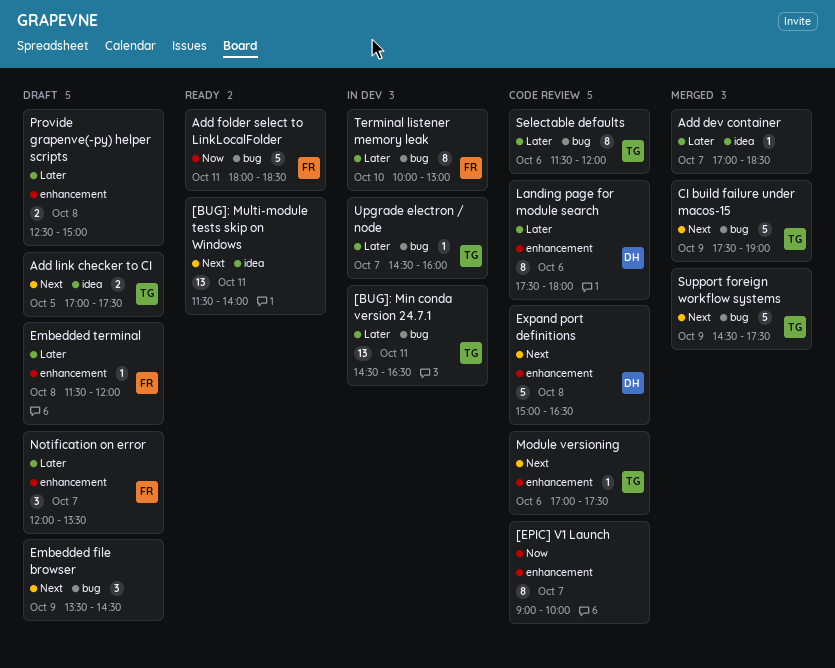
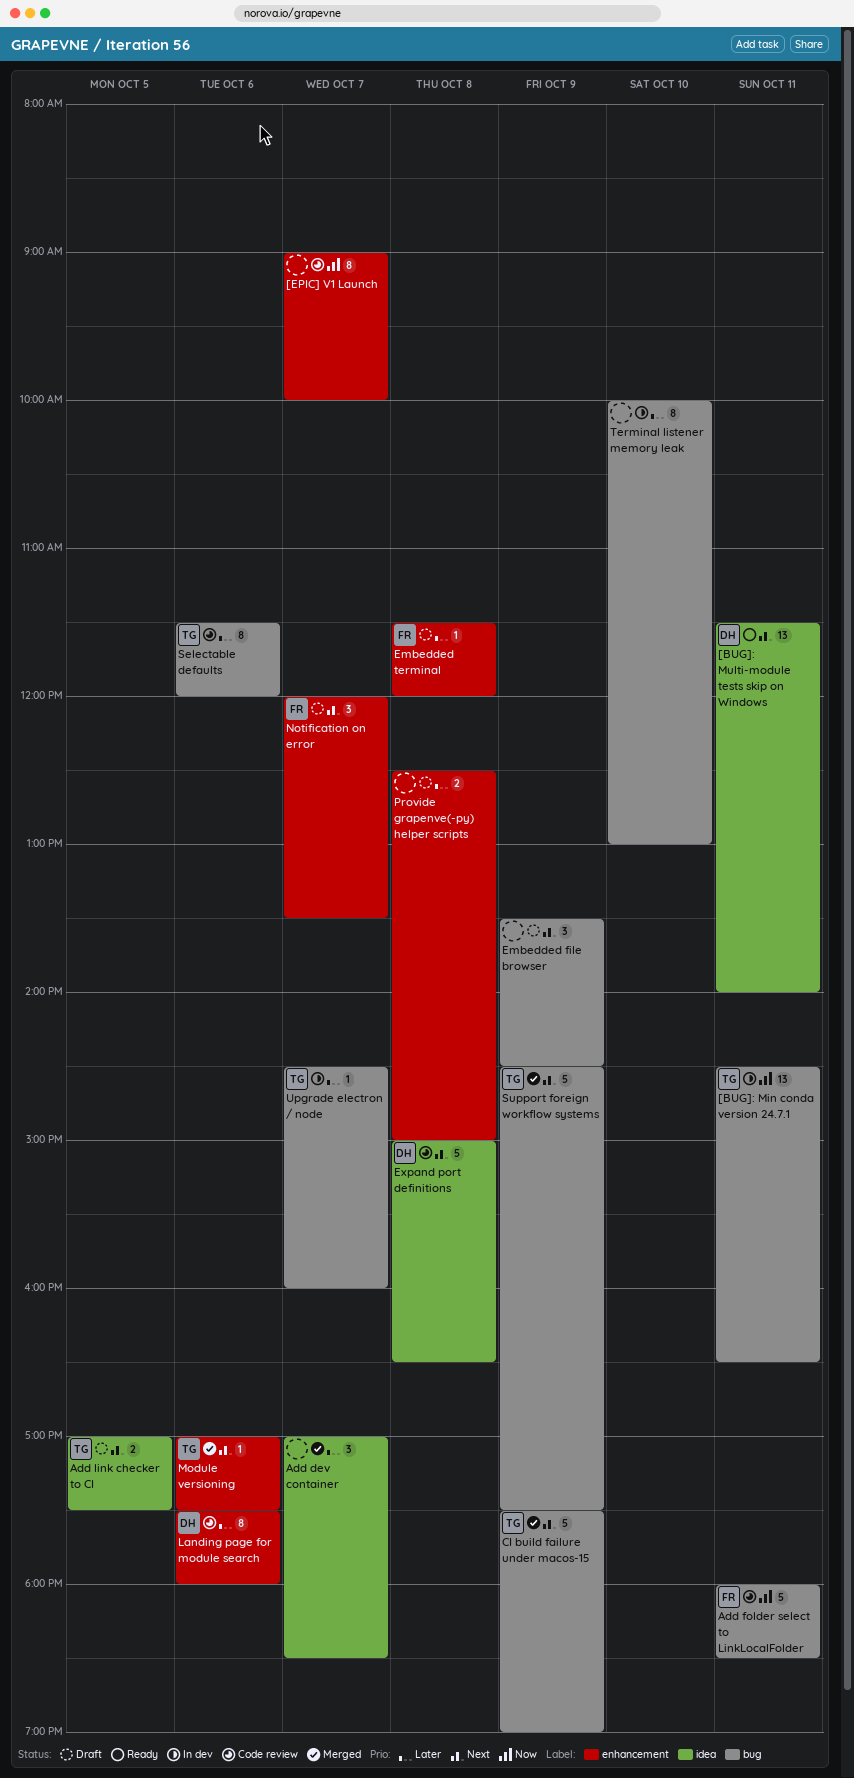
[BUG]: Min conda version 24.7.1, priority: Later -> Now
[BUG]: Multi-module tests skip on Windows, owner: none -> DH
Add dev container, estimate: 1 -> 3
Add folder select to LinkLocalFolder, status: Ready -> Code review
Expand port definitions, label: enhancement -> idea
Module versioning, status: Code review -> Merged
Notification on error, priority: Later -> Next
Terminal listener memory leak, owner: FR -> none

